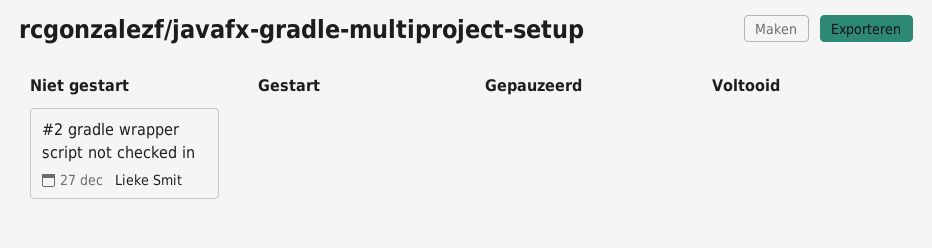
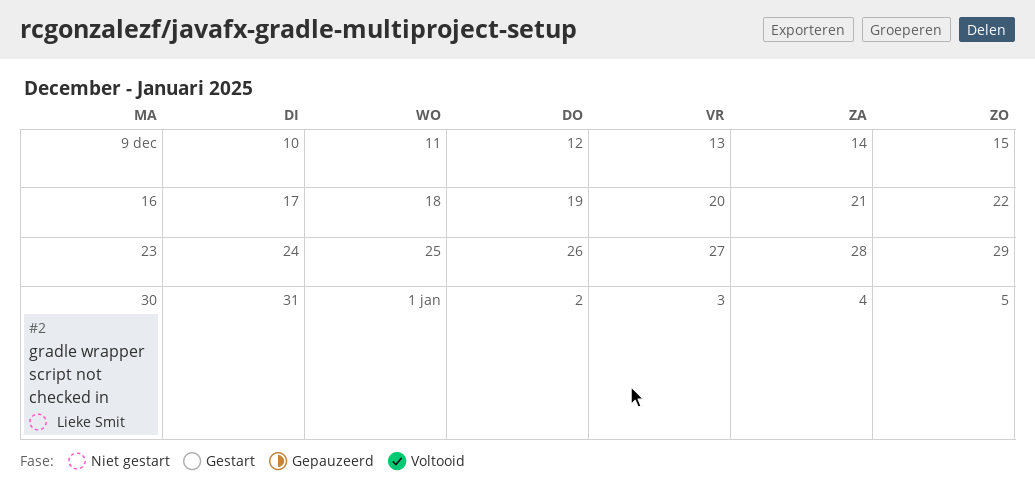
#2, due: Dec 27 -> Dec 30

